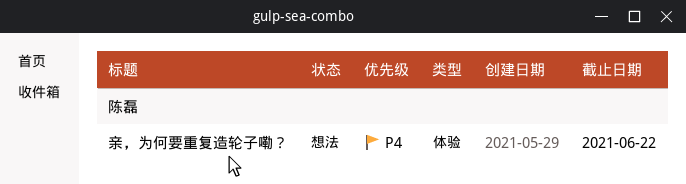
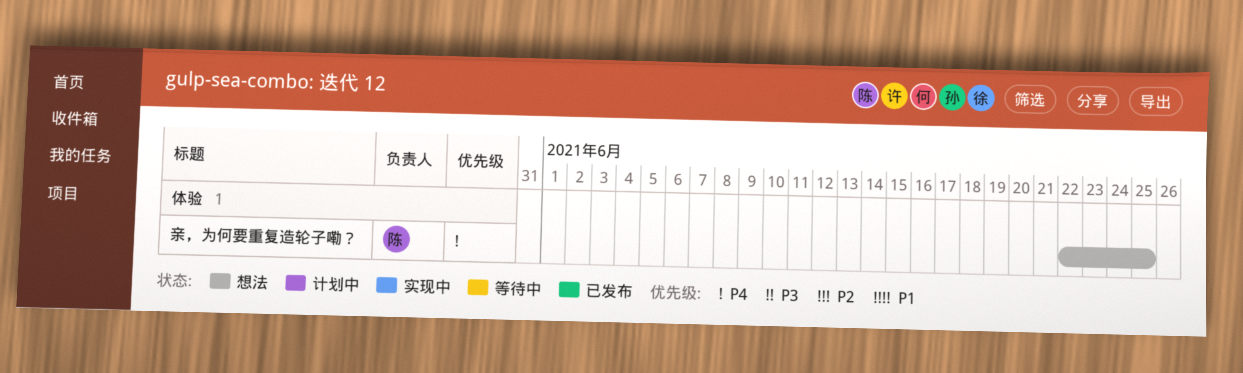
亲，为何要重复造轮子嘞？, due: Jun 22 -> Jun 25

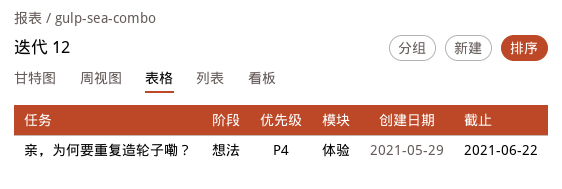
亲，为何要重复造轮子嘞？, due: Jun 25 -> Jun 22

